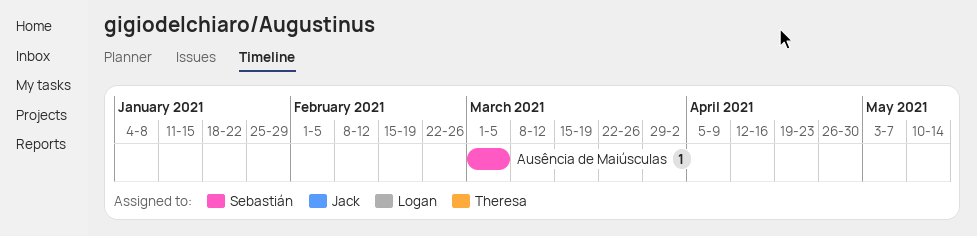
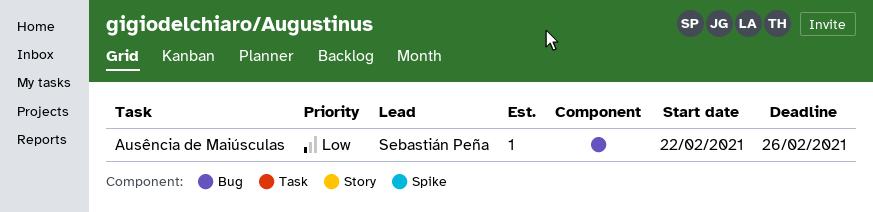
Ausência de Maiúsculas, start: Mar 1 -> Feb 22
Ausência de Maiúsculas, due: Mar 5 -> Feb 26

